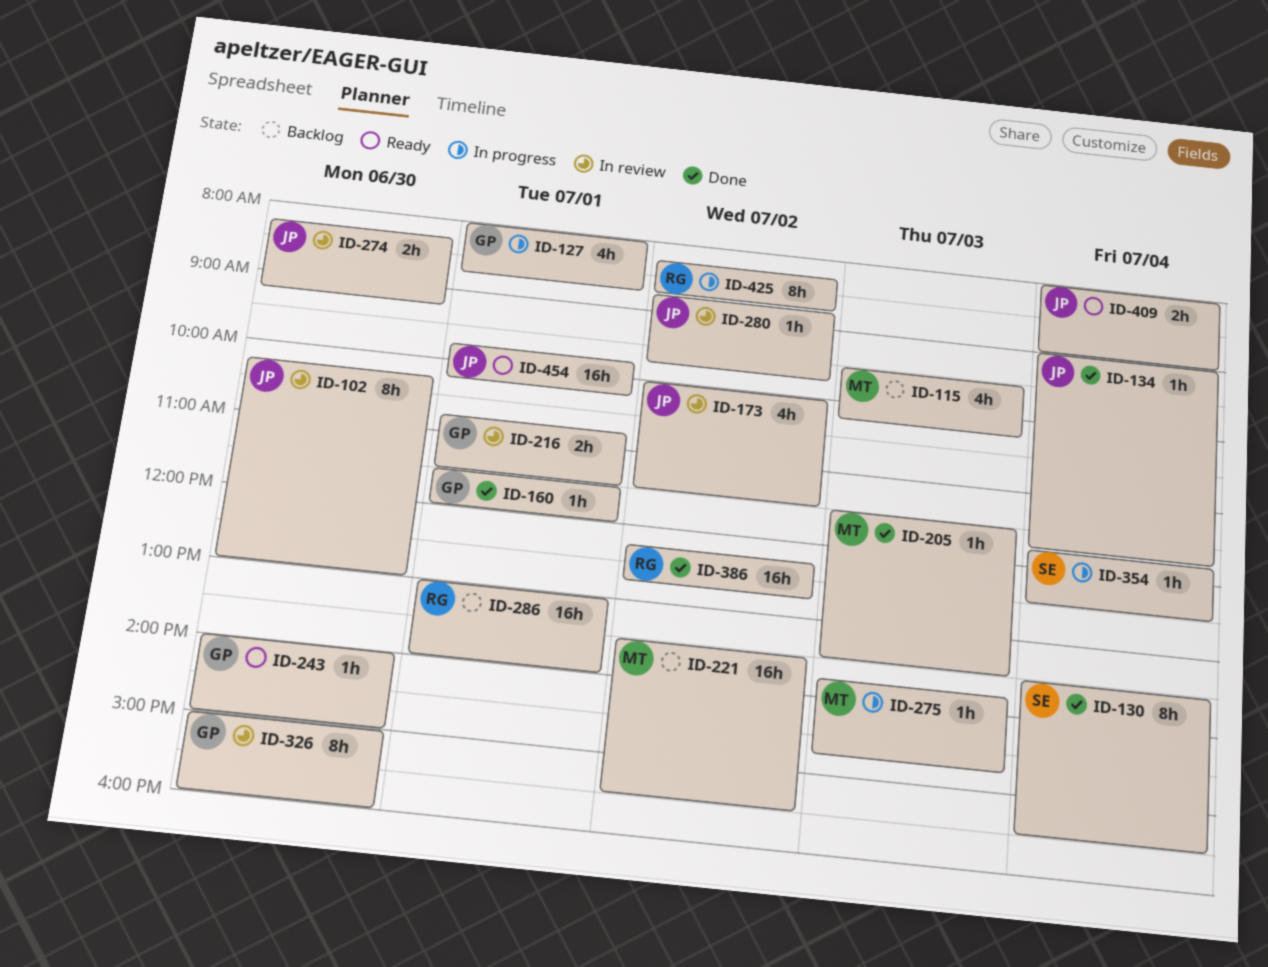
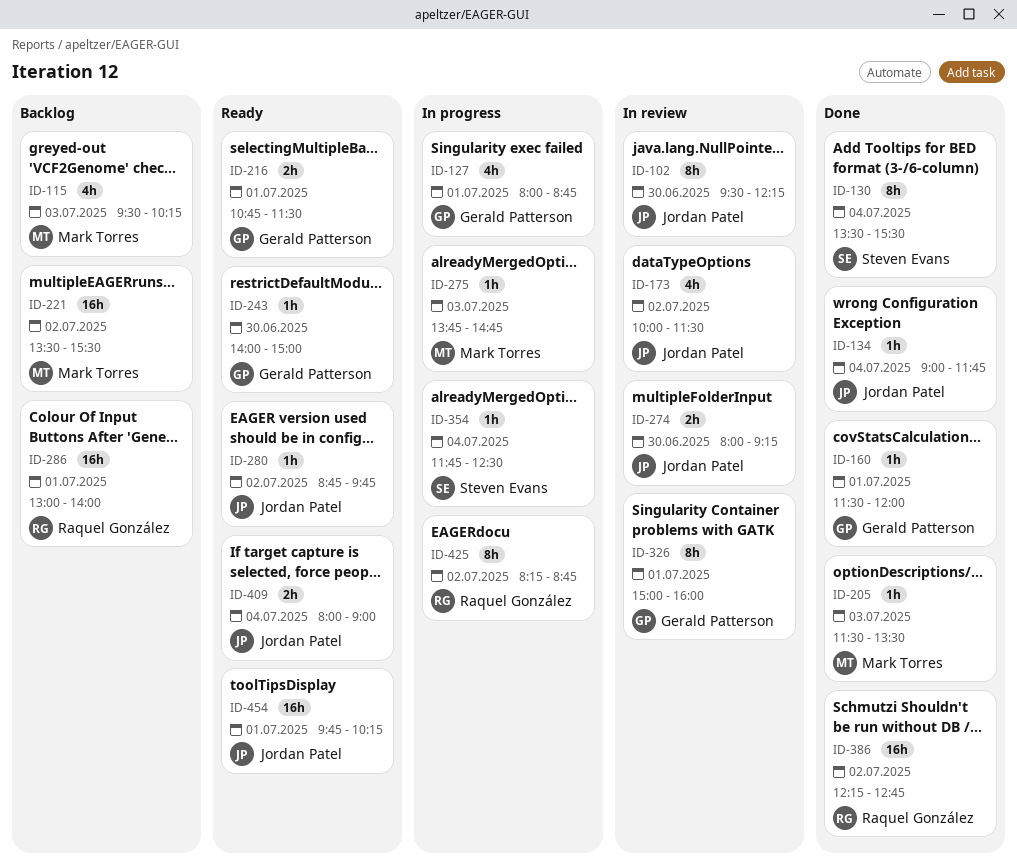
ID-102, begins: 10:15 -> 09:30
ID-102, ends: 13:00 -> 12:15
ID-216, status: In review -> Ready
ID-274, begins: 08:15 -> 08:00
ID-280, status: In review -> Ready
ID-326, day: Jun 30 -> Jul 1

